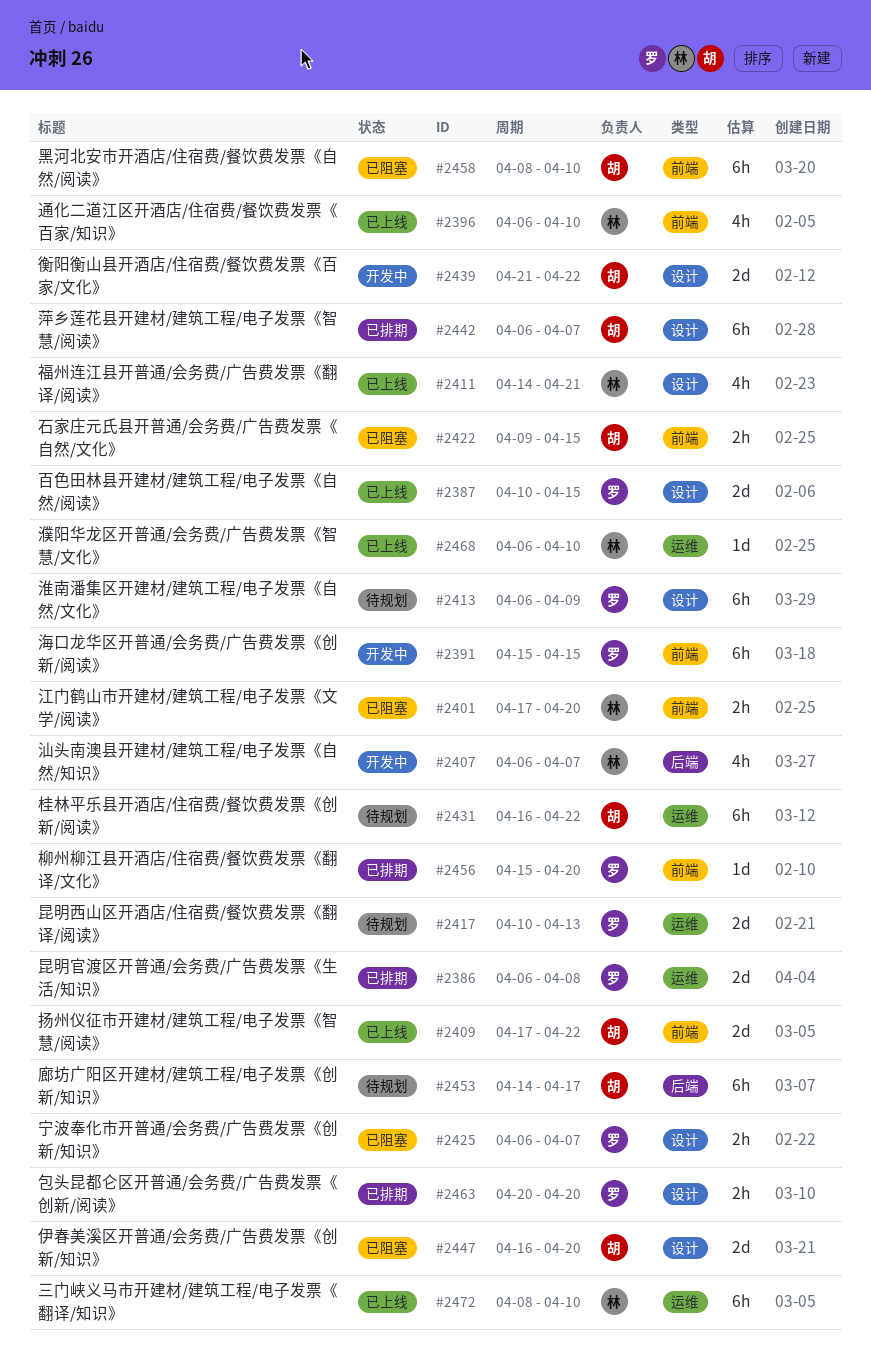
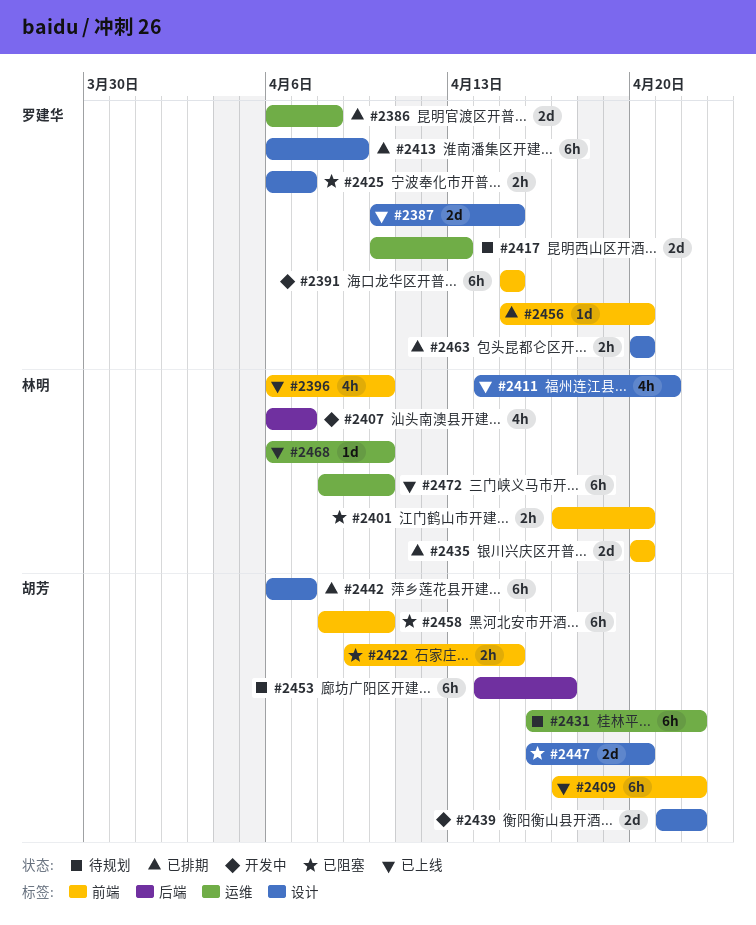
#2409, estimate: 2d -> 6h
#2413, status: 待规划 -> 已排期
#2435: none -> present

